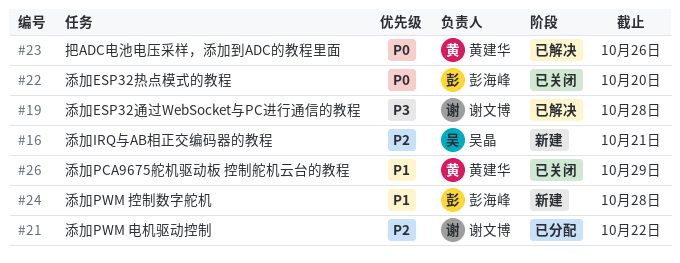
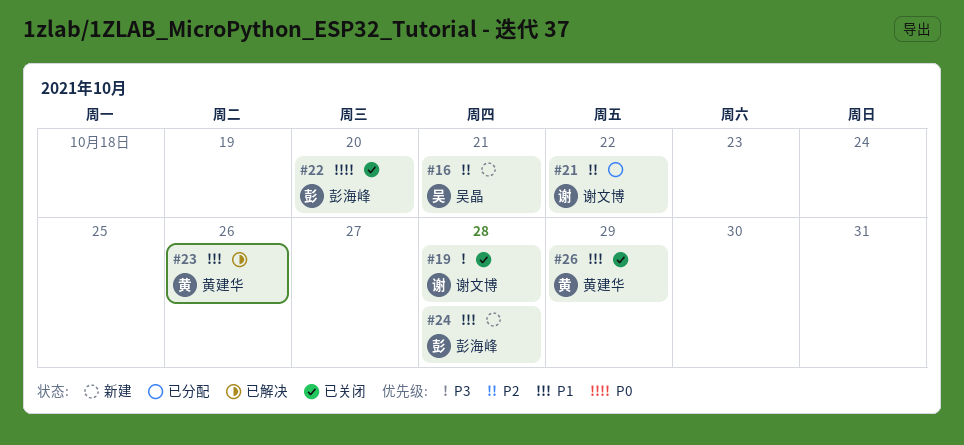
#19, status: 已解决 -> 已关闭
#23, priority: P0 -> P1

